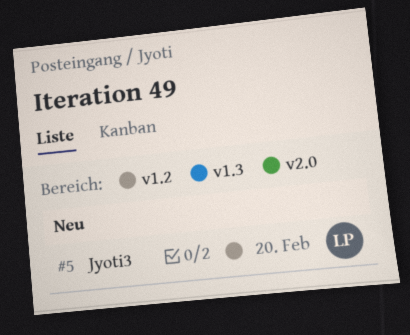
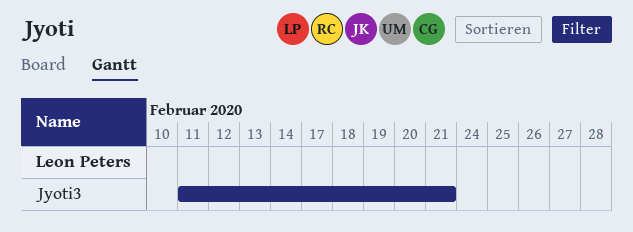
Jyoti3, due: Feb 20 -> Feb 21

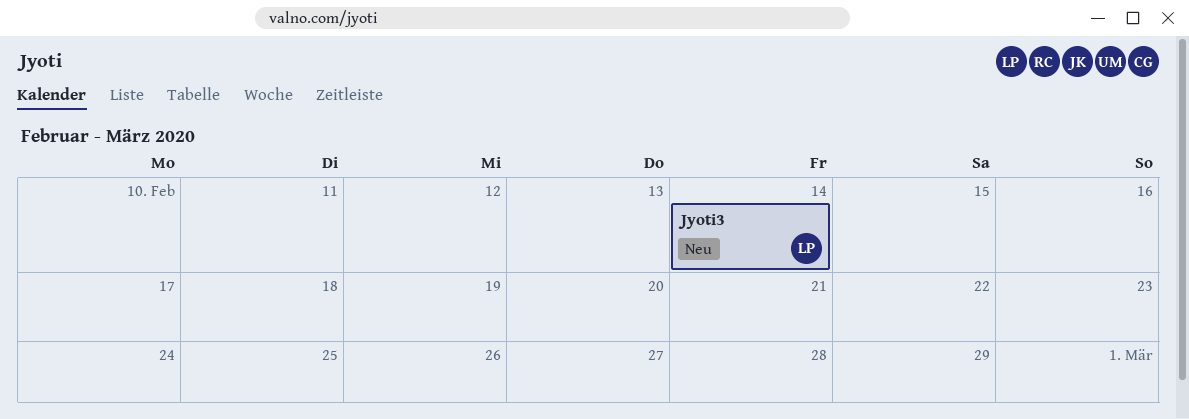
Jyoti3, due: Feb 21 -> Feb 14

